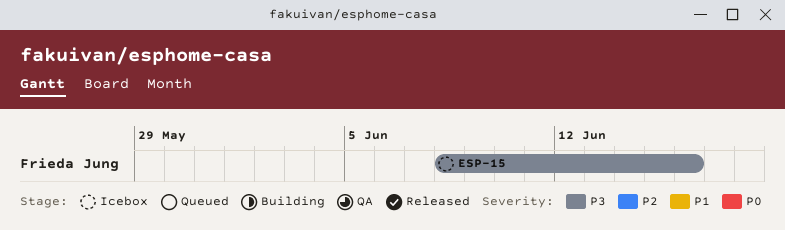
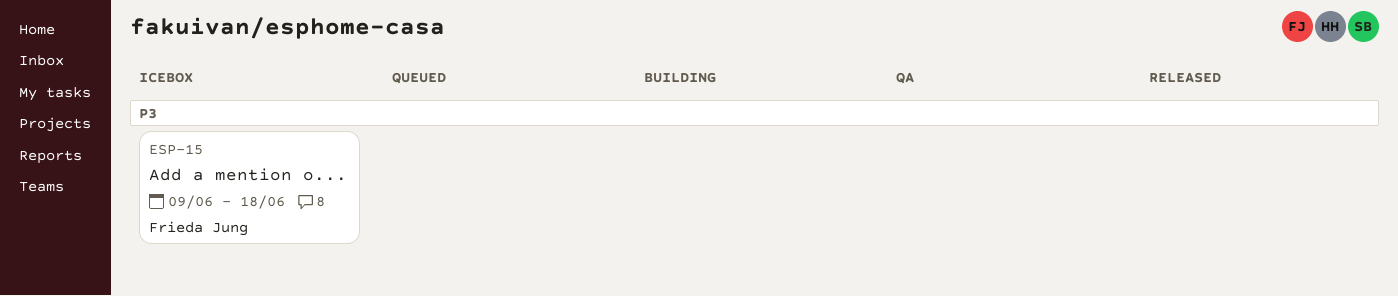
ESP-15, start: Jun 8 -> Jun 9
ESP-15, due: Jun 16 -> Jun 18

